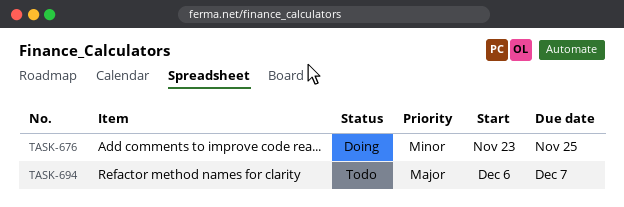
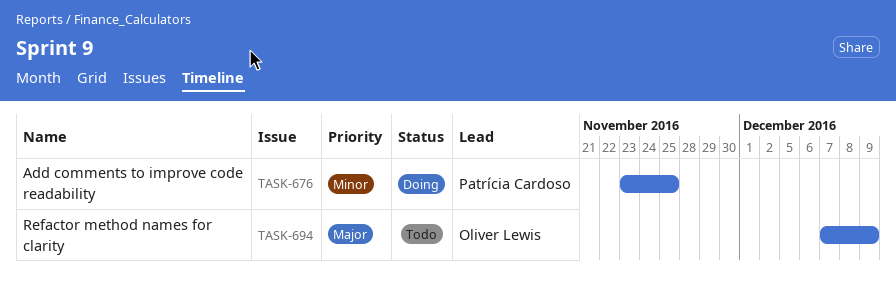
TASK-694, start: Dec 6 -> Dec 7
TASK-694, due: Dec 7 -> Dec 9

